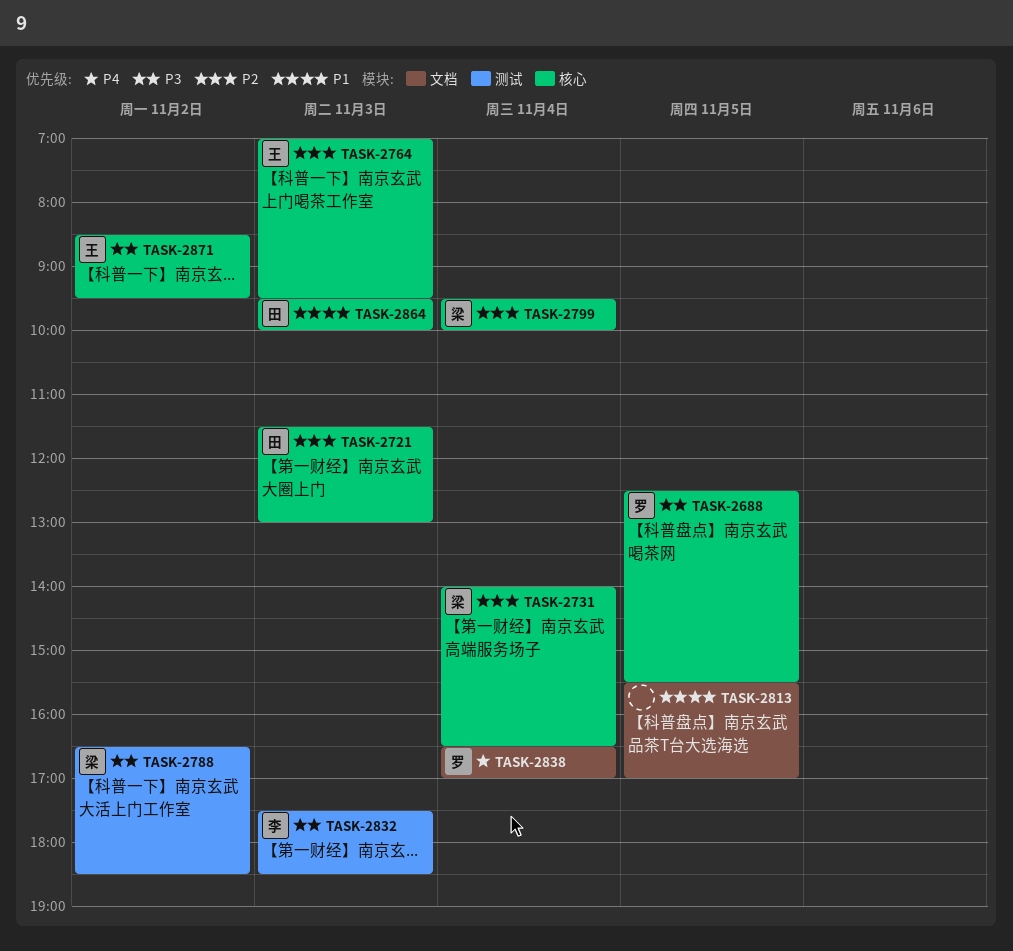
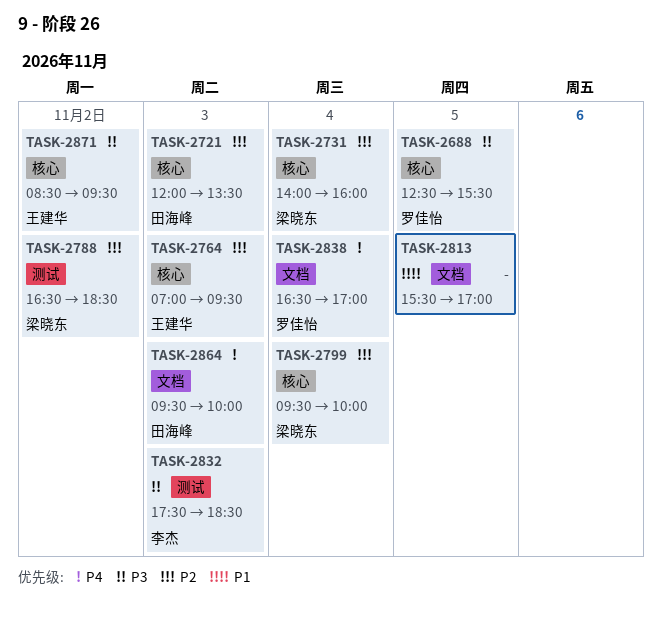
TASK-2721, begins: 11:30 -> 12:00
TASK-2721, ends: 13:00 -> 13:30
TASK-2731, ends: 16:30 -> 16:00
TASK-2788, priority: P3 -> P2
TASK-2864, priority: P1 -> P4
TASK-2864, label: 核心 -> 文档

